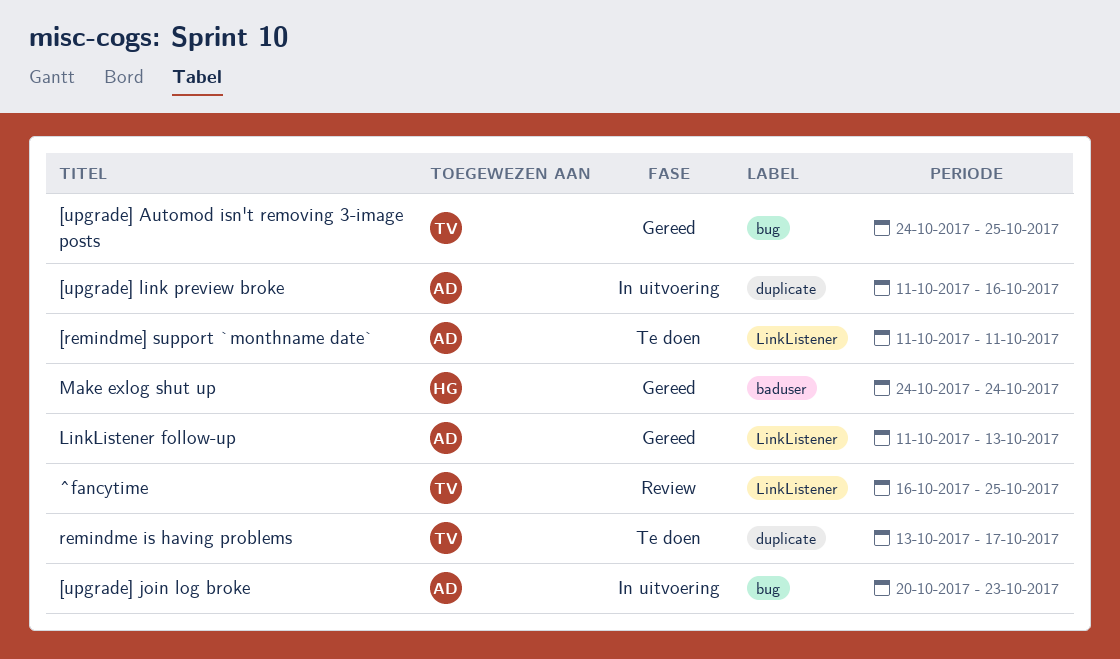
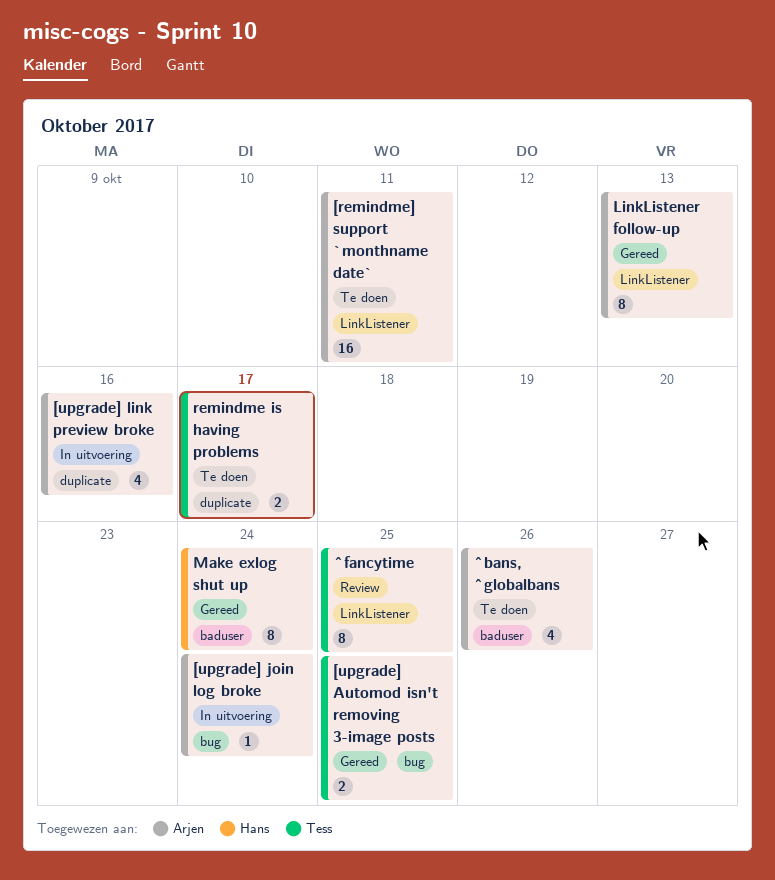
[upgrade] join log broke, due: Oct 23 -> Oct 24
^bans, ^globalbans: none -> present

